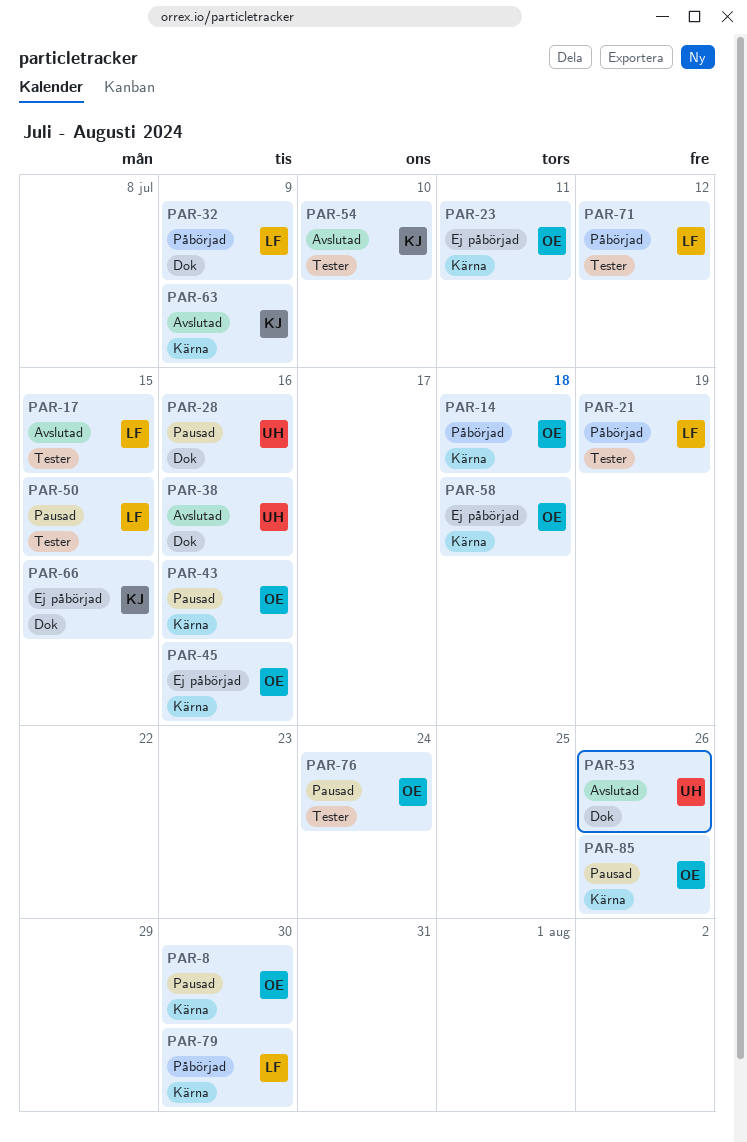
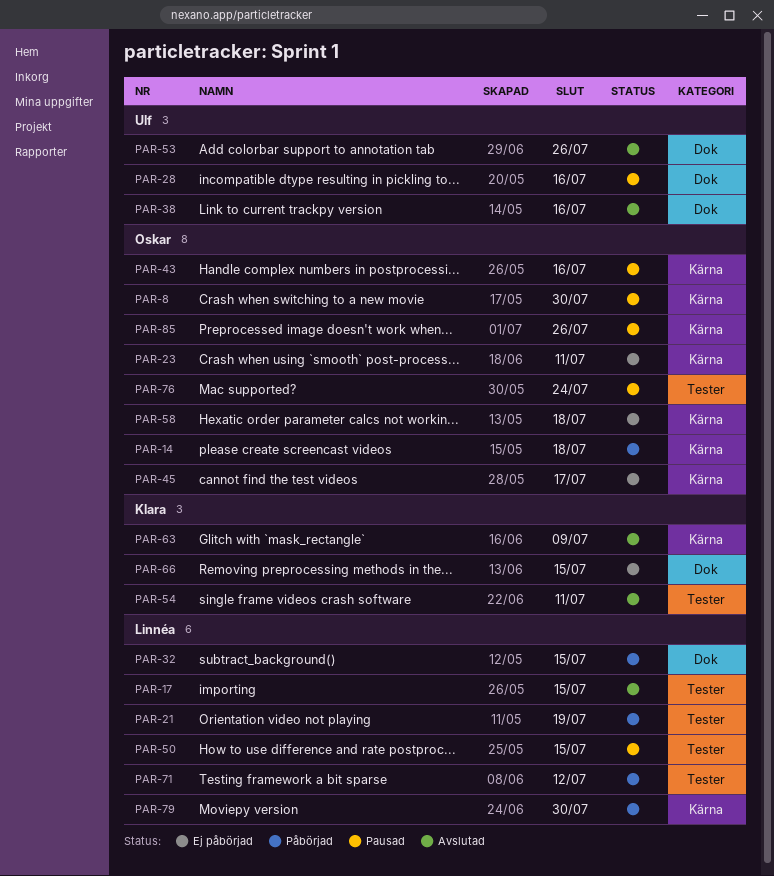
PAR-32, due: Jul 9 -> Jul 15
PAR-45, due: Jul 16 -> Jul 17
PAR-54, due: Jul 10 -> Jul 11

